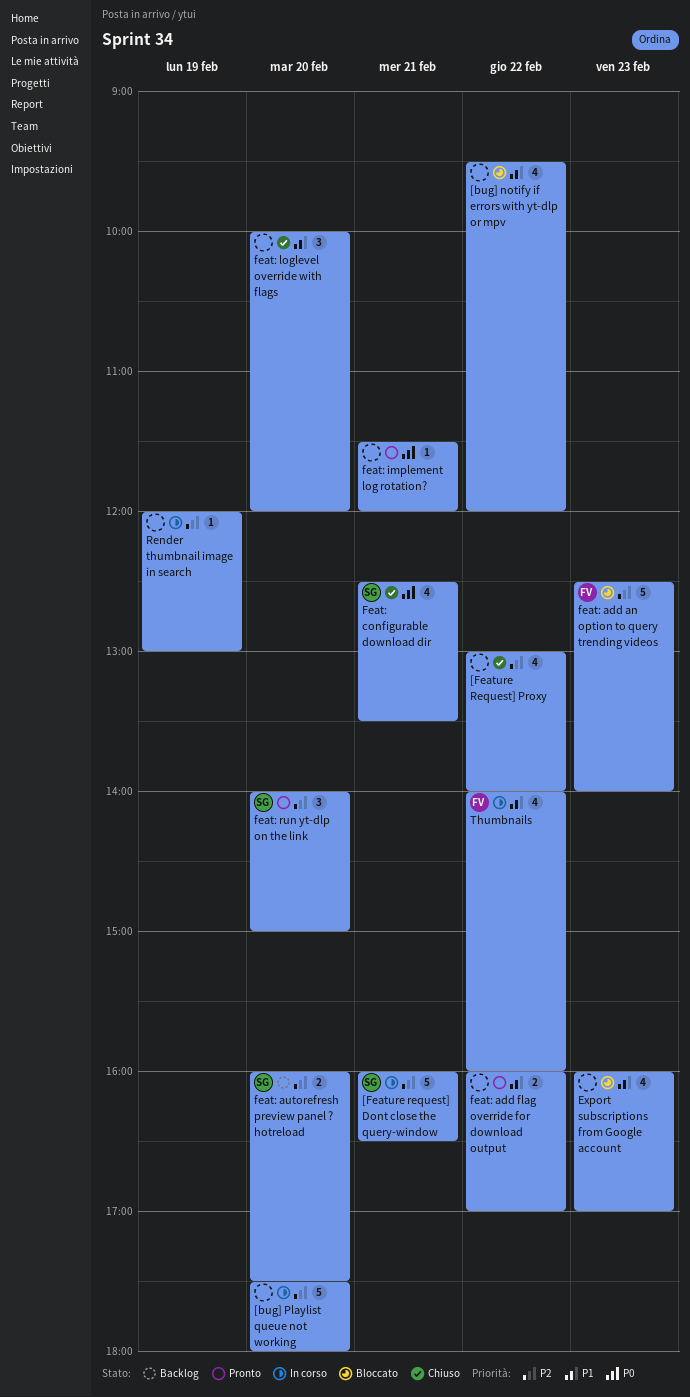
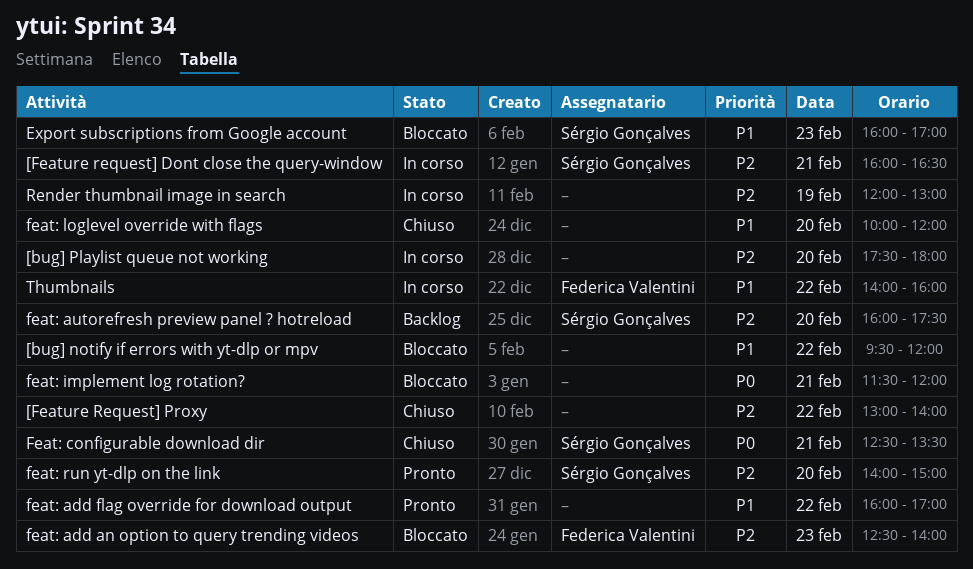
Export subscriptions from Google account, owner: none -> Sérgio Gonçalves
feat: implement log rotation?, status: Pronto -> Bloccato

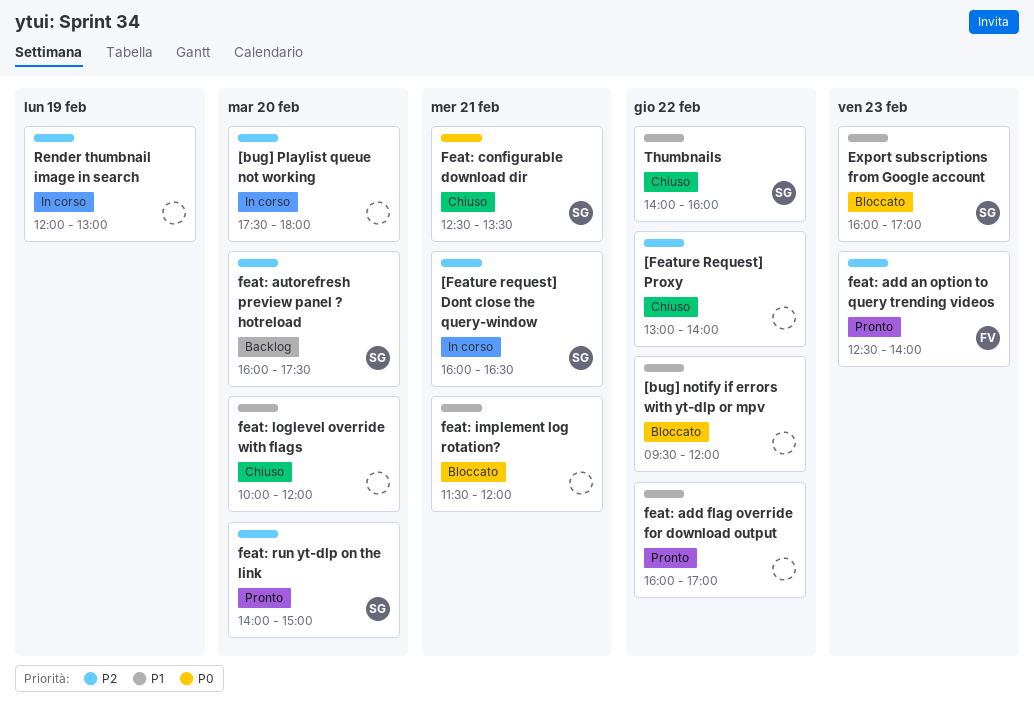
feat: add an option to query trending videos, status: Bloccato -> Pronto
feat: implement log rotation?, priority: P0 -> P1
Thumbnails, status: In corso -> Chiuso
Thumbnails, owner: Federica Valentini -> Sérgio Gonçalves

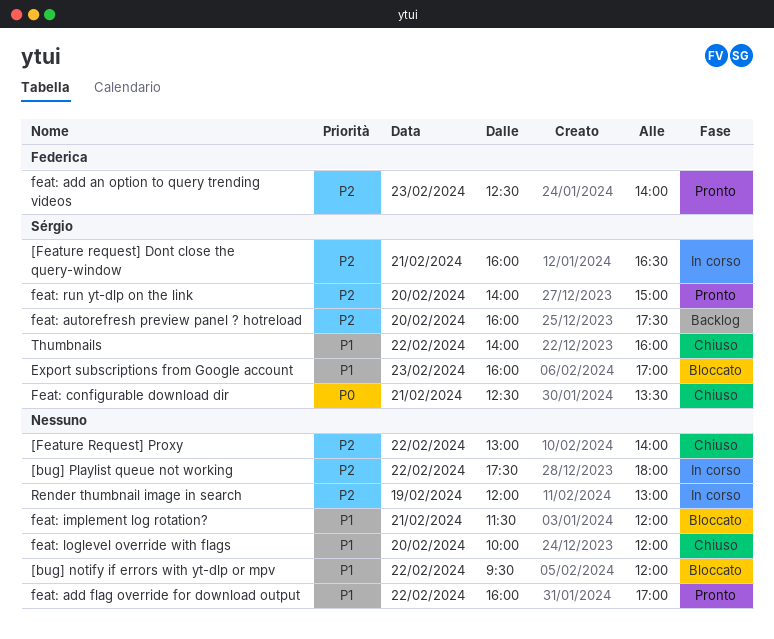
[bug] Playlist queue not working, day: Feb 20 -> Feb 22

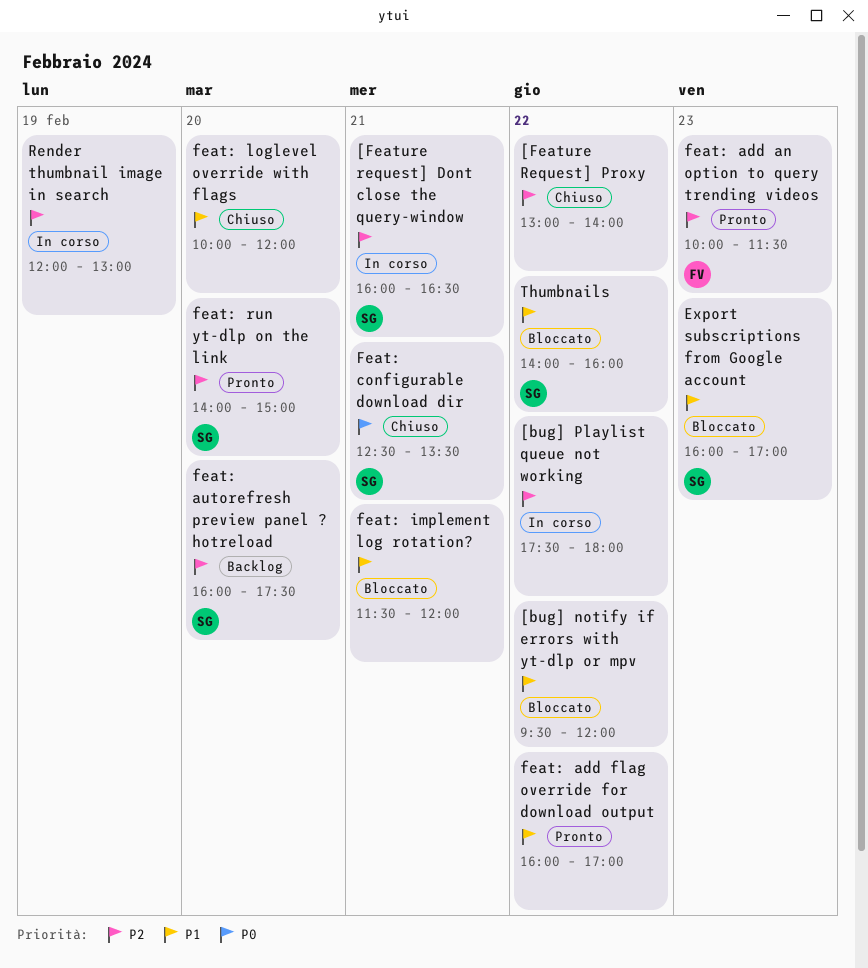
feat: add an option to query trending videos, begins: 12:30 -> 10:00
feat: add an option to query trending videos, ends: 14:00 -> 11:30
Thumbnails, status: Chiuso -> Bloccato

